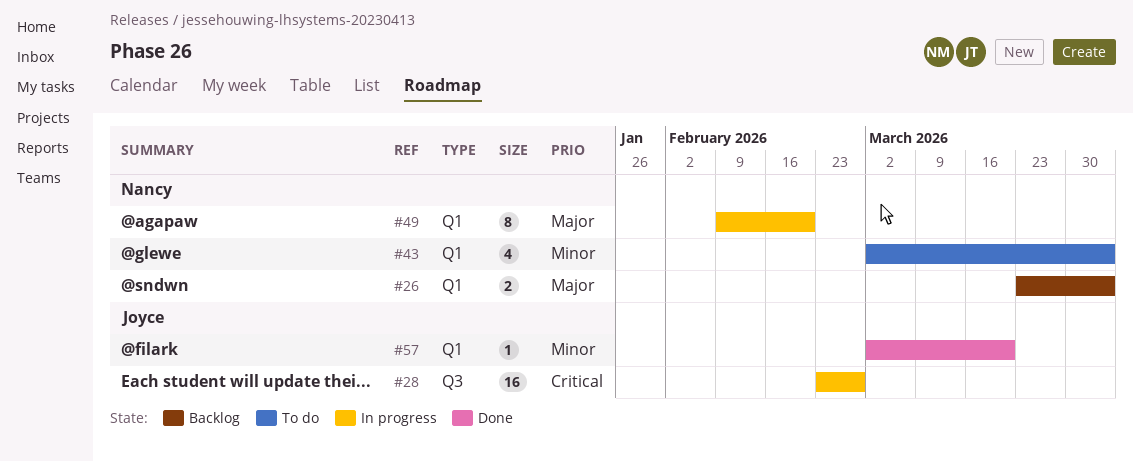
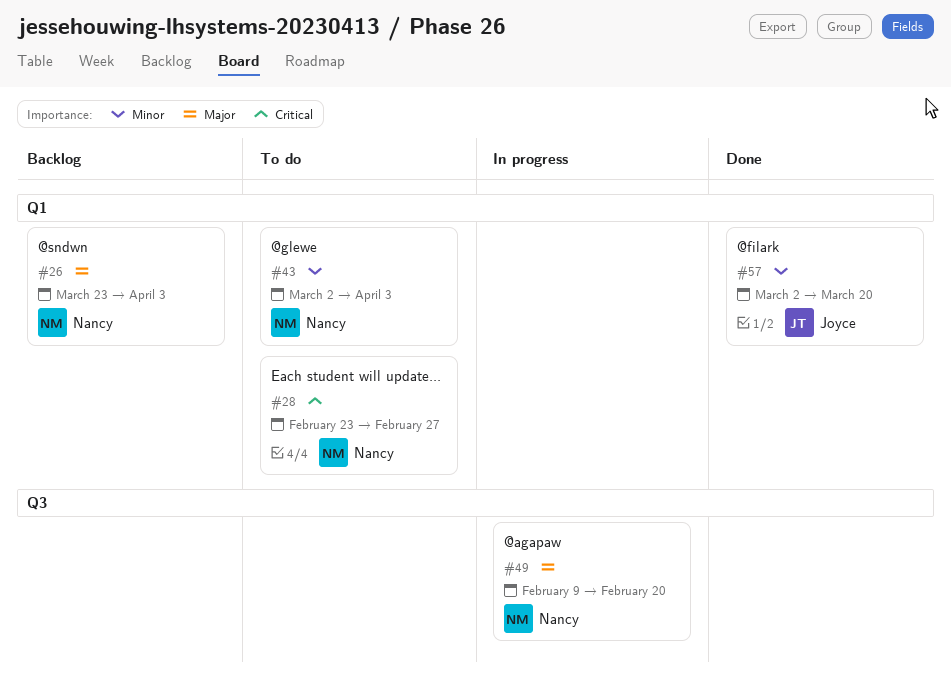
#28, status: In progress -> To do
#28, owner: Joyce -> Nancy
#28, label: Q3 -> Q1
#49, label: Q1 -> Q3

